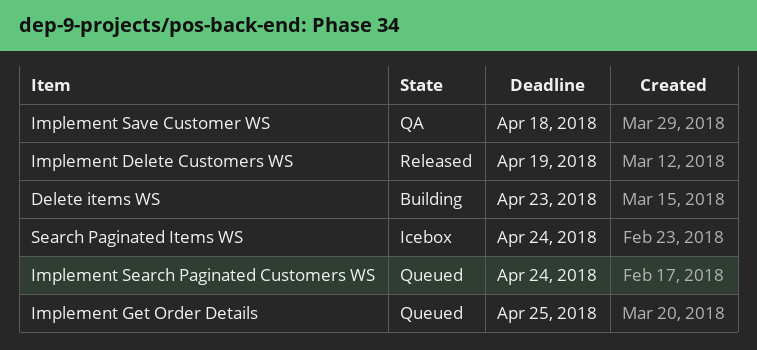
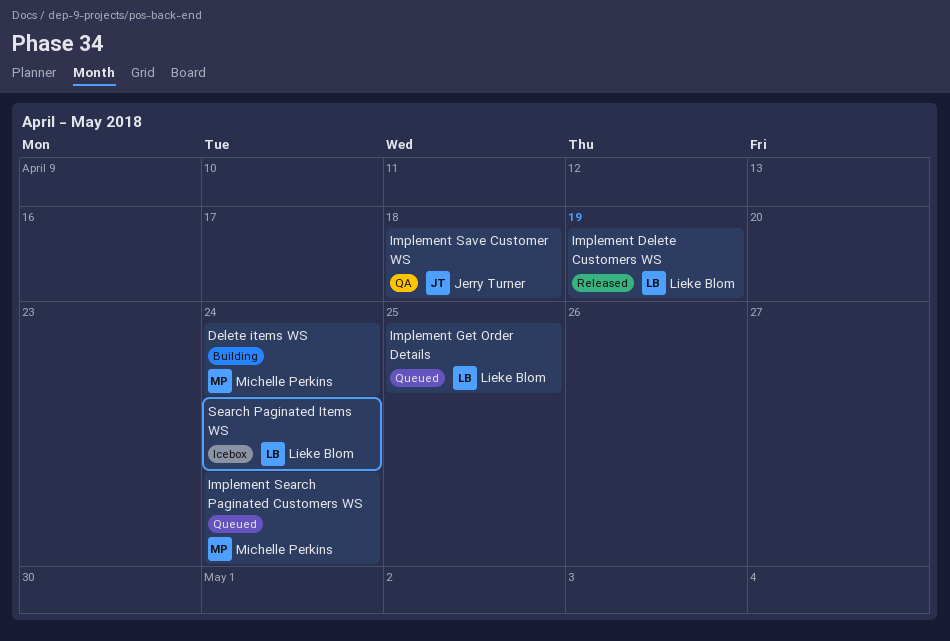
Delete items WS, due: Apr 23 -> Apr 24

